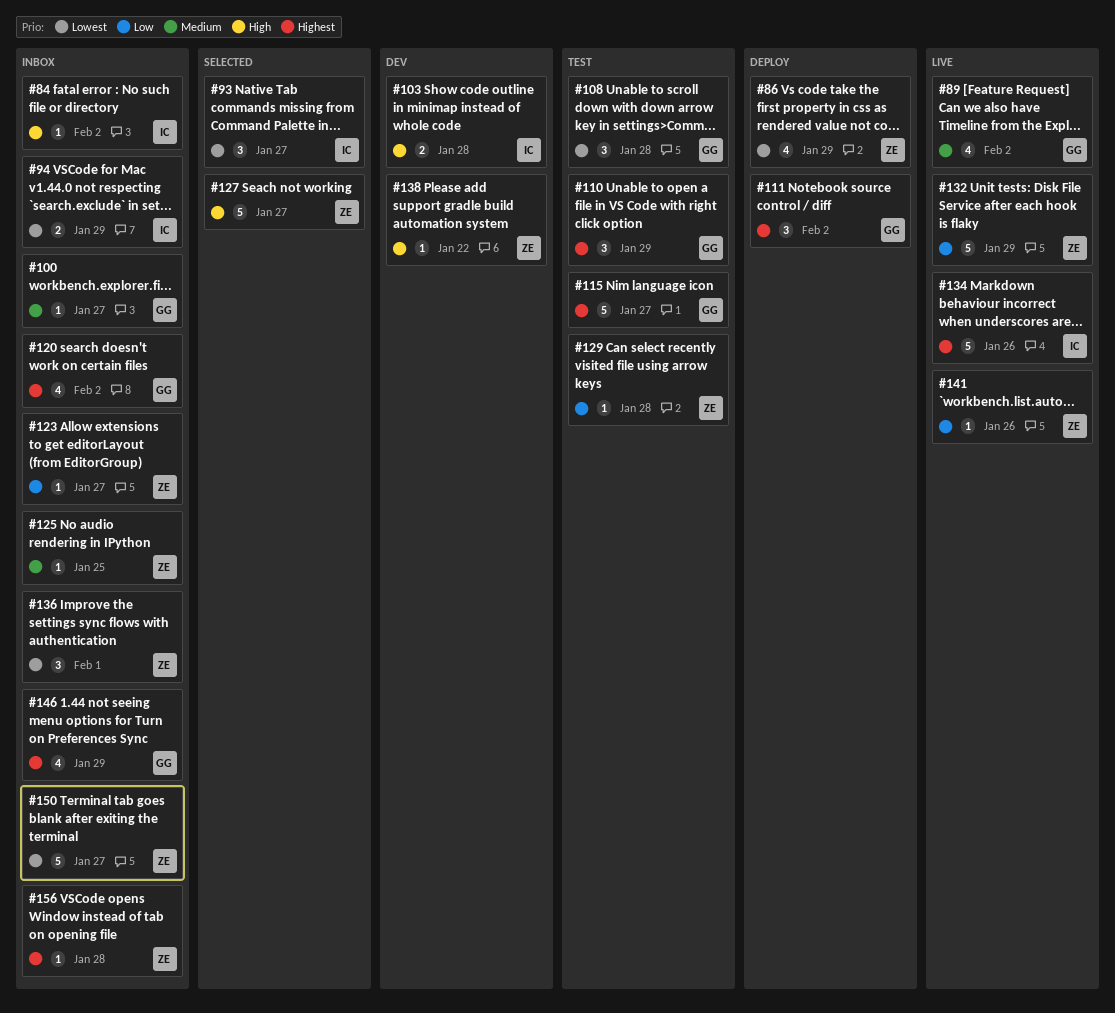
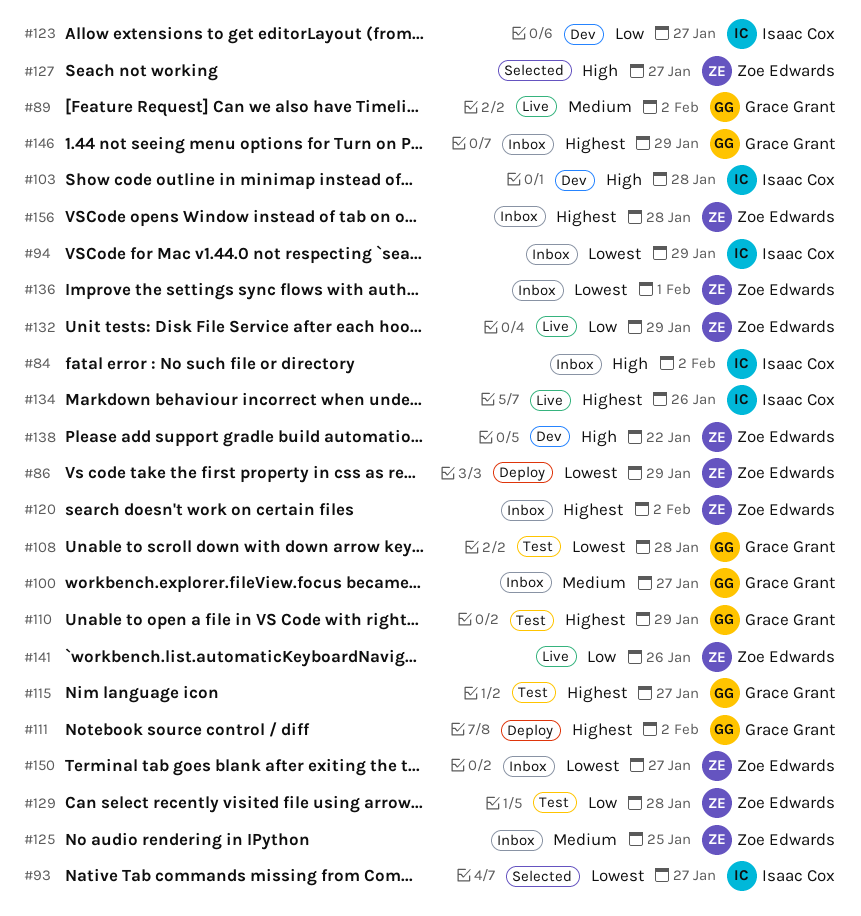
#120, owner: Grace Grant -> Zoe Edwards
#123, status: Inbox -> Dev
#123, owner: Zoe Edwards -> Isaac Cox

